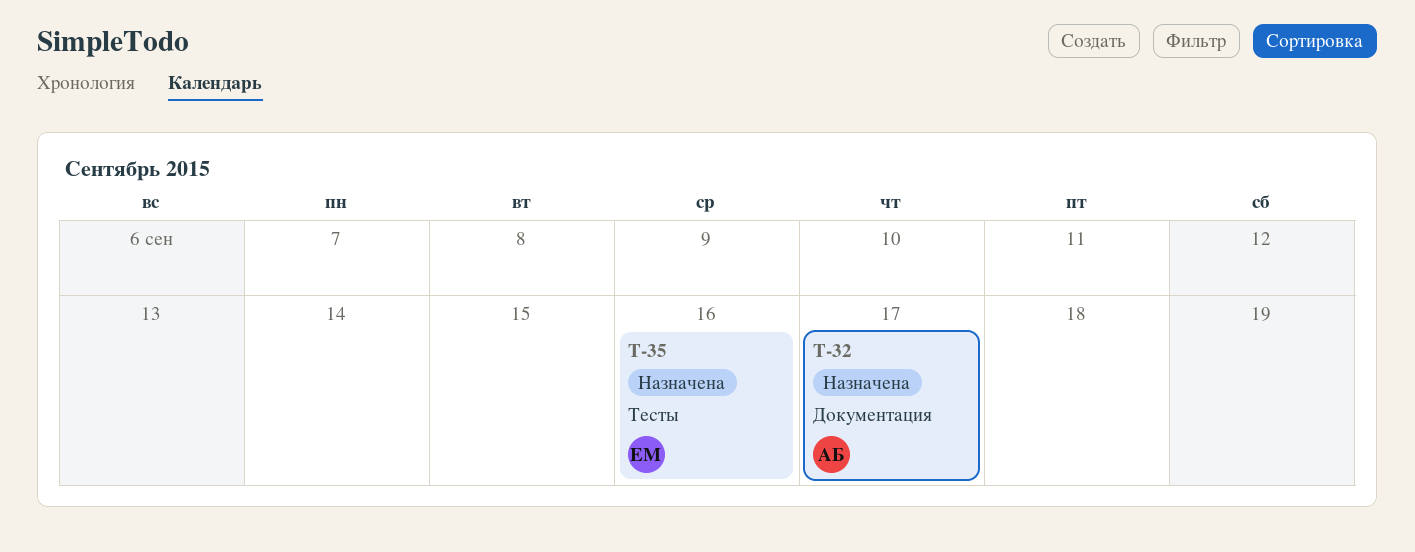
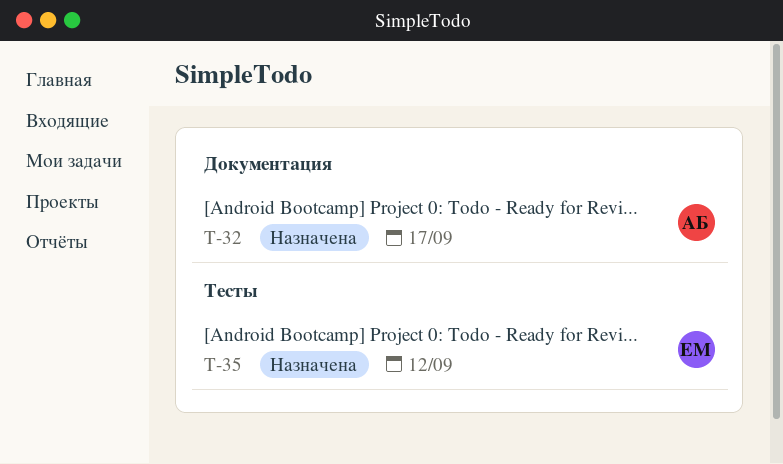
T-35, due: Sep 16 -> Sep 12

